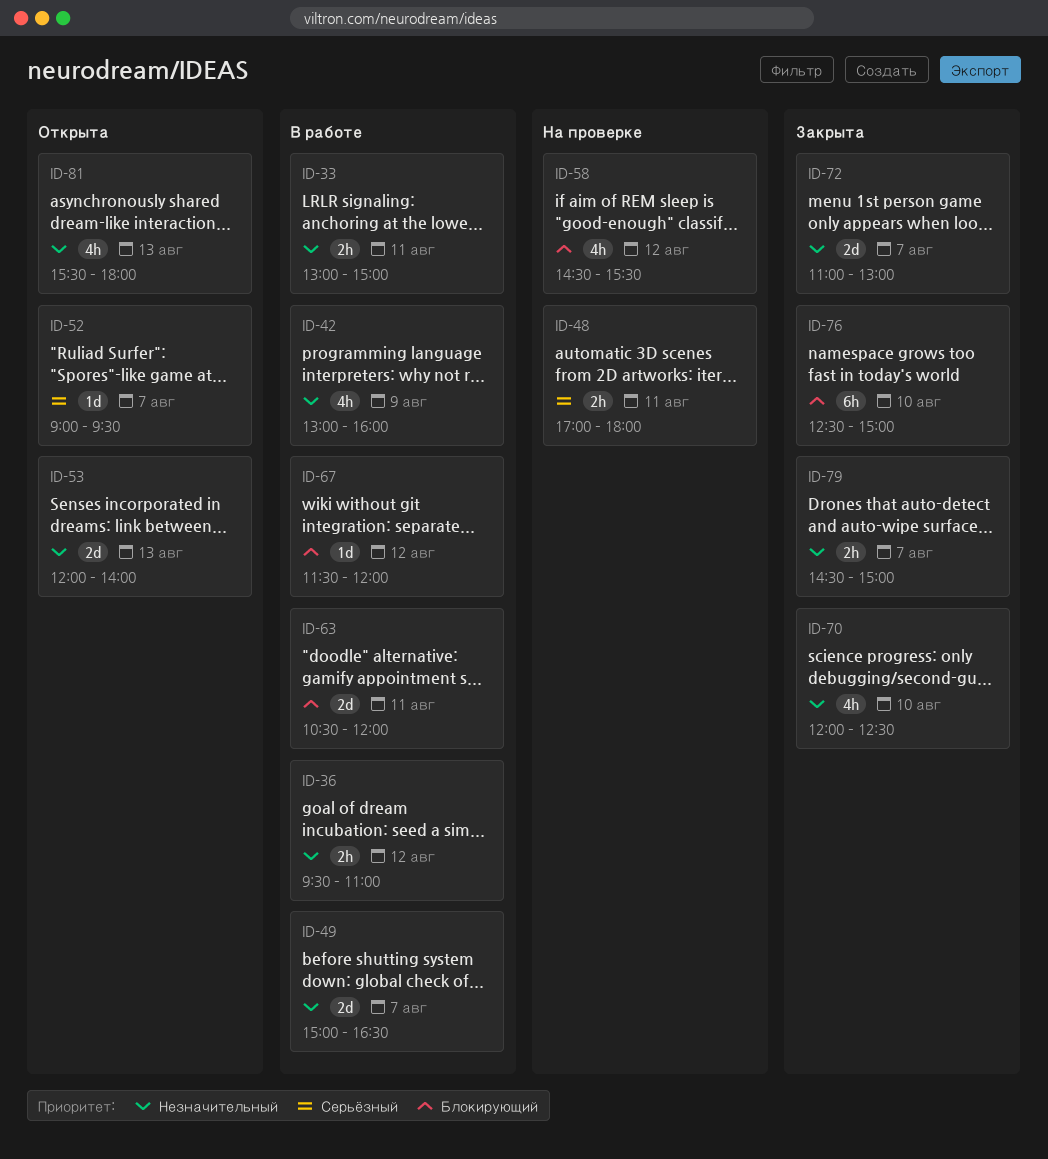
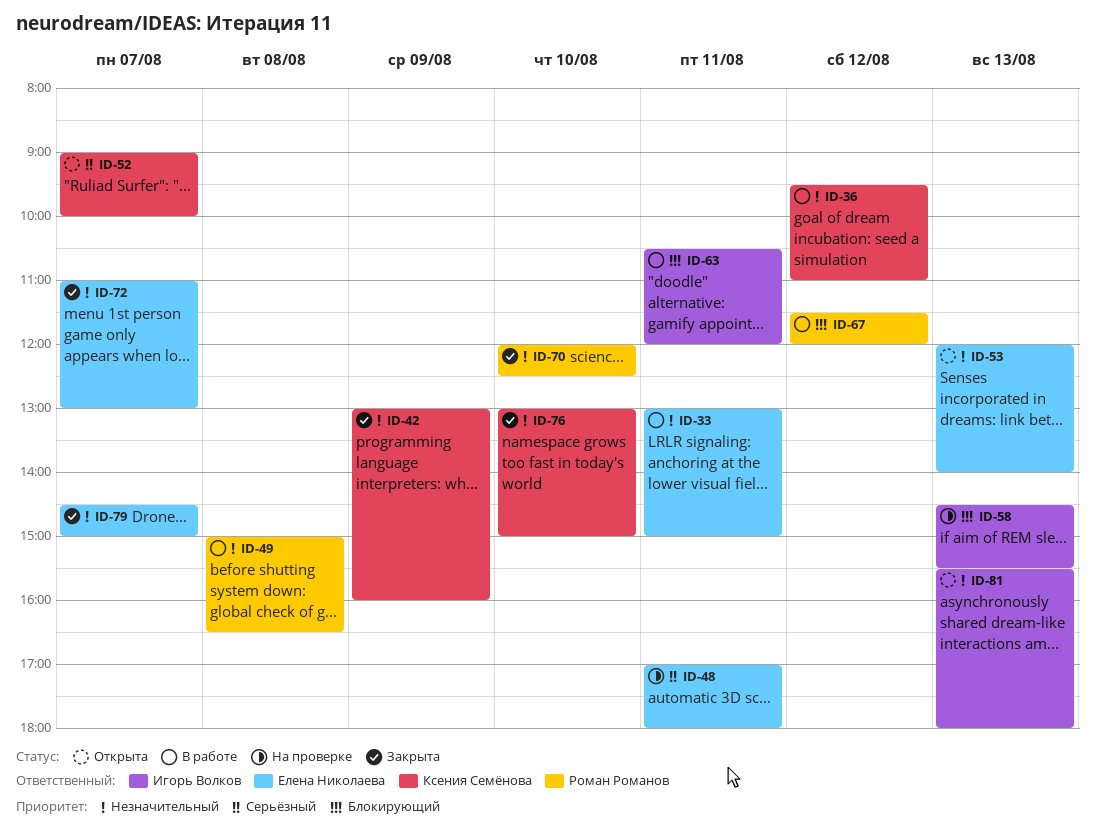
ID-42, status: В работе -> Закрыта
ID-49, day: Aug 7 -> Aug 8
ID-52, ends: 09:30 -> 10:00
ID-58, day: Aug 12 -> Aug 13
ID-76, priority: Блокирующий -> Незначительный
ID-76, begins: 12:30 -> 13:00

